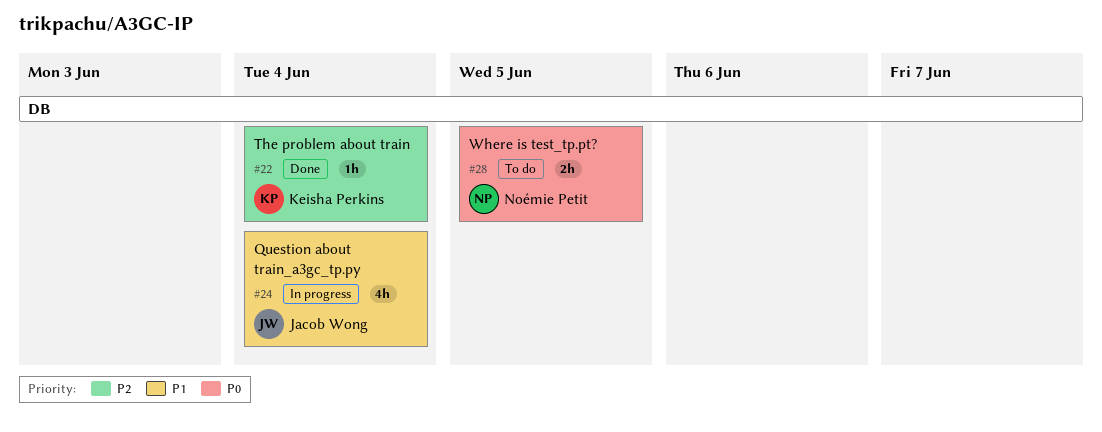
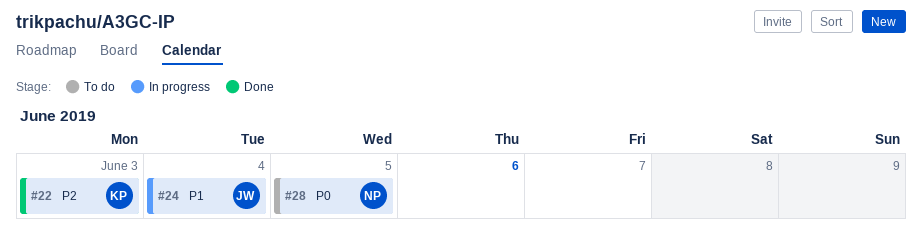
#22, due: Jun 4 -> Jun 3

